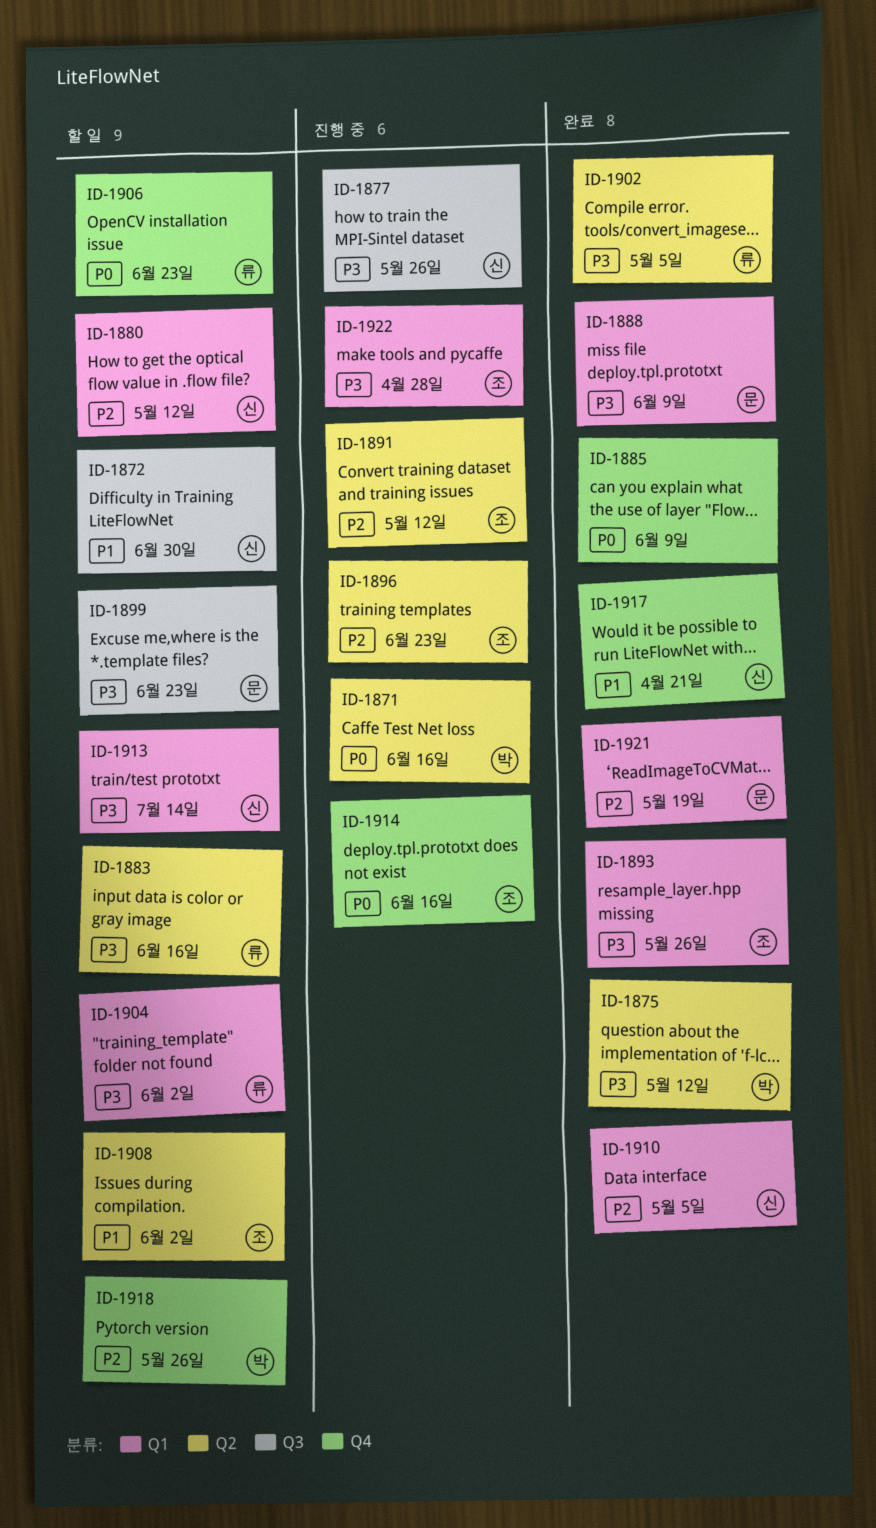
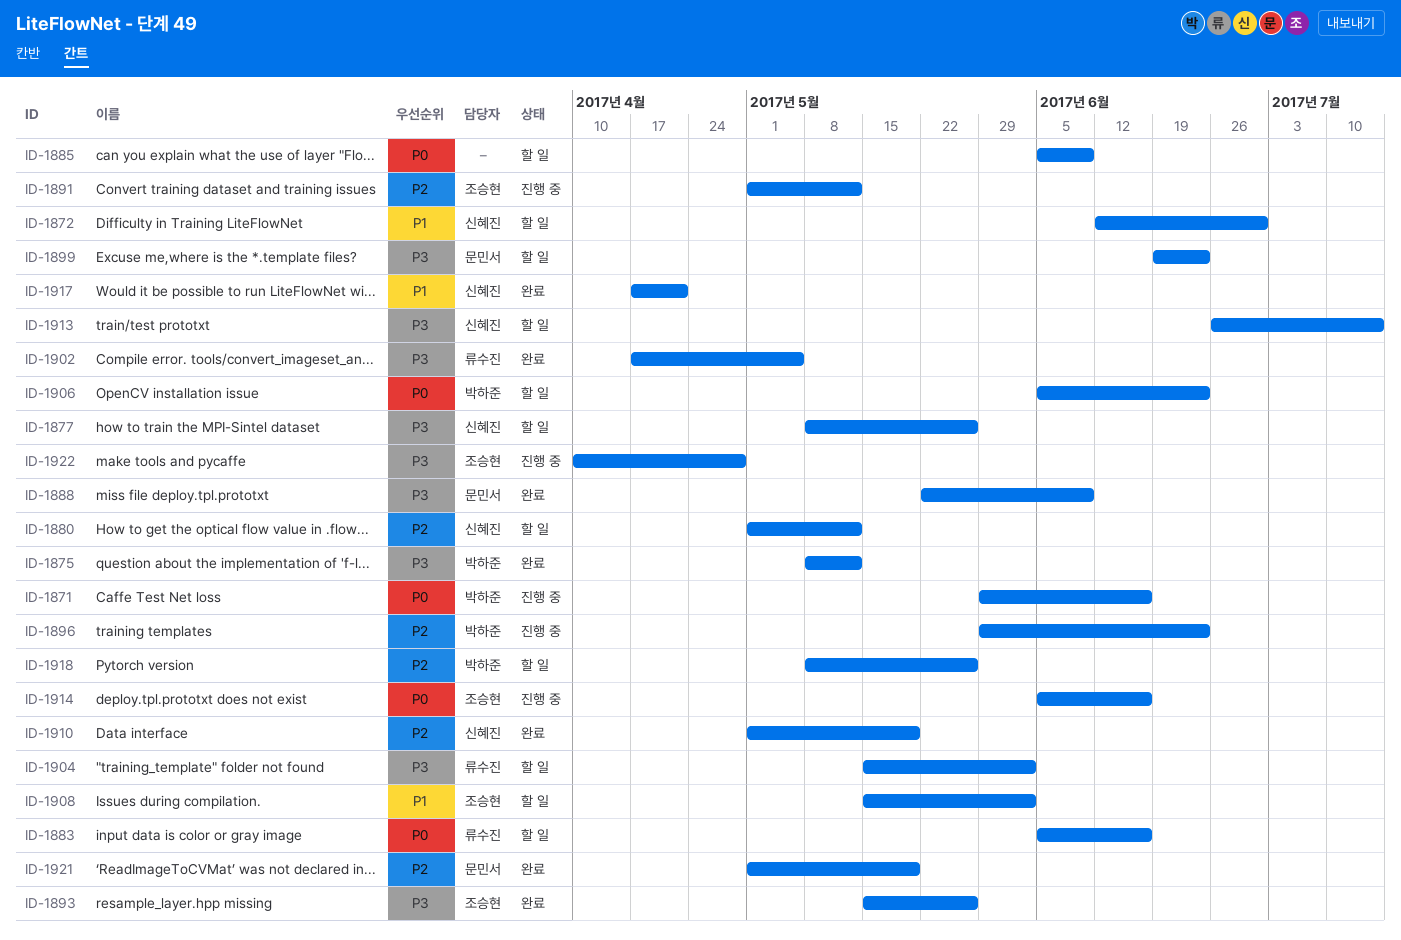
ID-1877, status: 진행 중 -> 할 일
ID-1883, priority: P3 -> P0
ID-1885, status: 완료 -> 할 일
ID-1896, owner: 조승현 -> 박하준
ID-1906, owner: 류수진 -> 박하준
ID-1910, due: May 5 -> May 19

